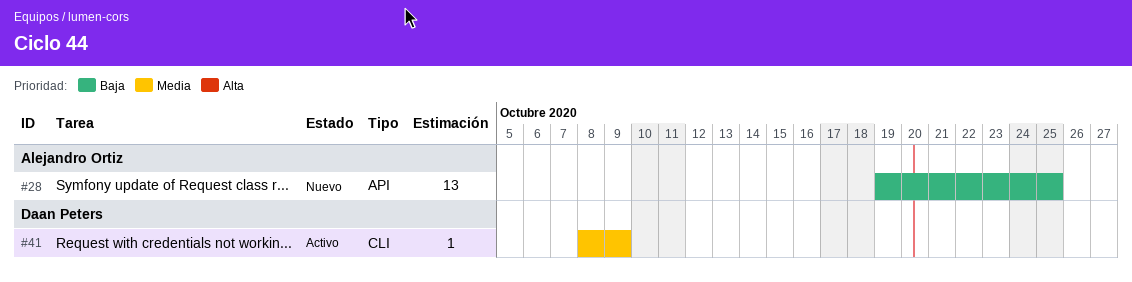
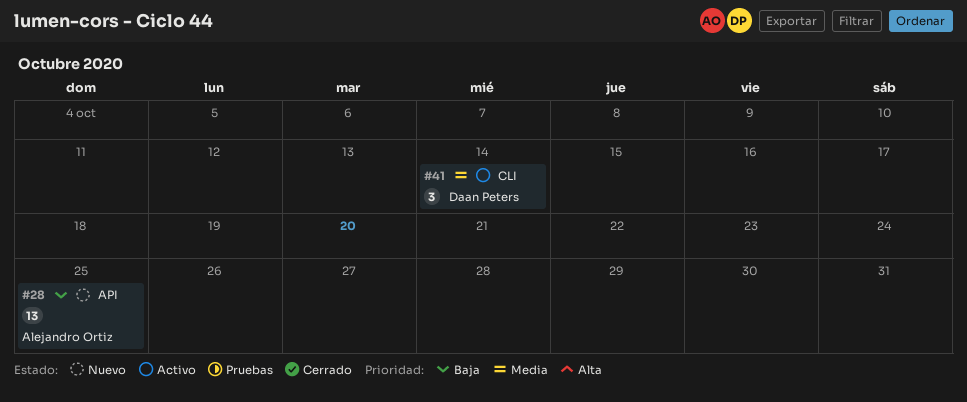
#41, estimate: 1 -> 3
#41, due: Oct 9 -> Oct 14

